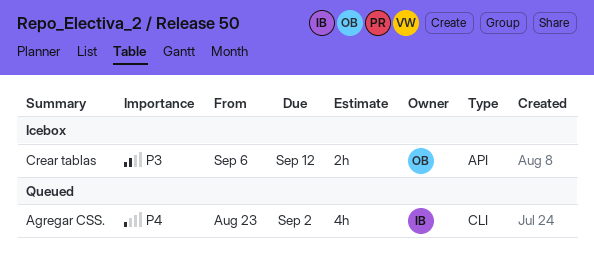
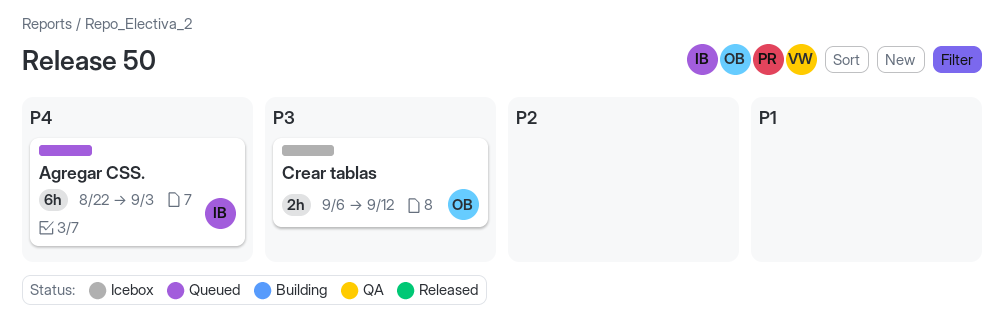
Agregar CSS., estimate: 4h -> 6h
Agregar CSS., start: Aug 23 -> Aug 22
Agregar CSS., due: Sep 2 -> Sep 3

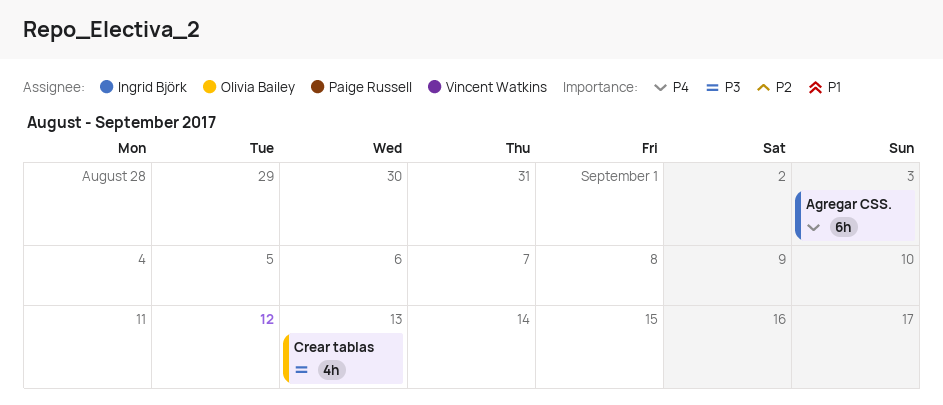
Crear tablas, estimate: 2h -> 4h
Crear tablas, due: Sep 12 -> Sep 13

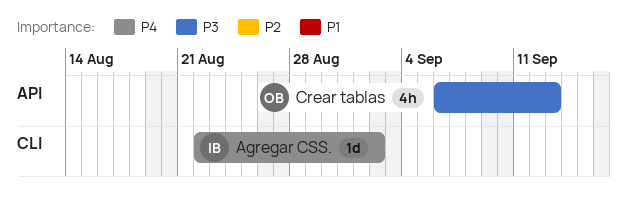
Agregar CSS., estimate: 6h -> 1d
Agregar CSS., due: Sep 3 -> Sep 2

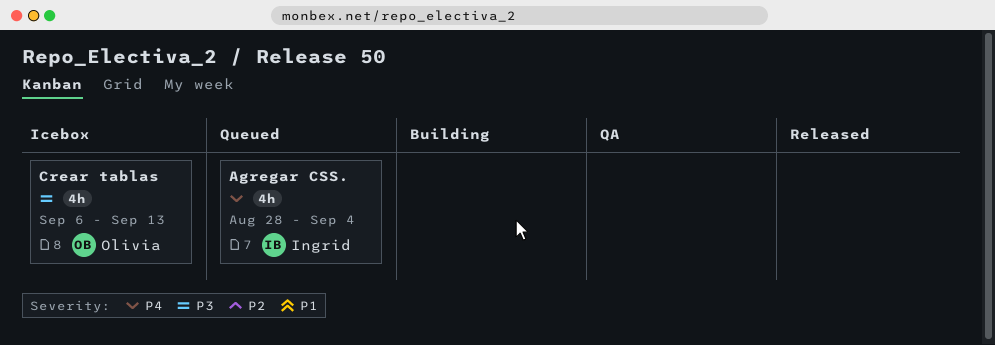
Agregar CSS., estimate: 1d -> 4h
Agregar CSS., start: Aug 22 -> Aug 28
Agregar CSS., due: Sep 2 -> Sep 4

